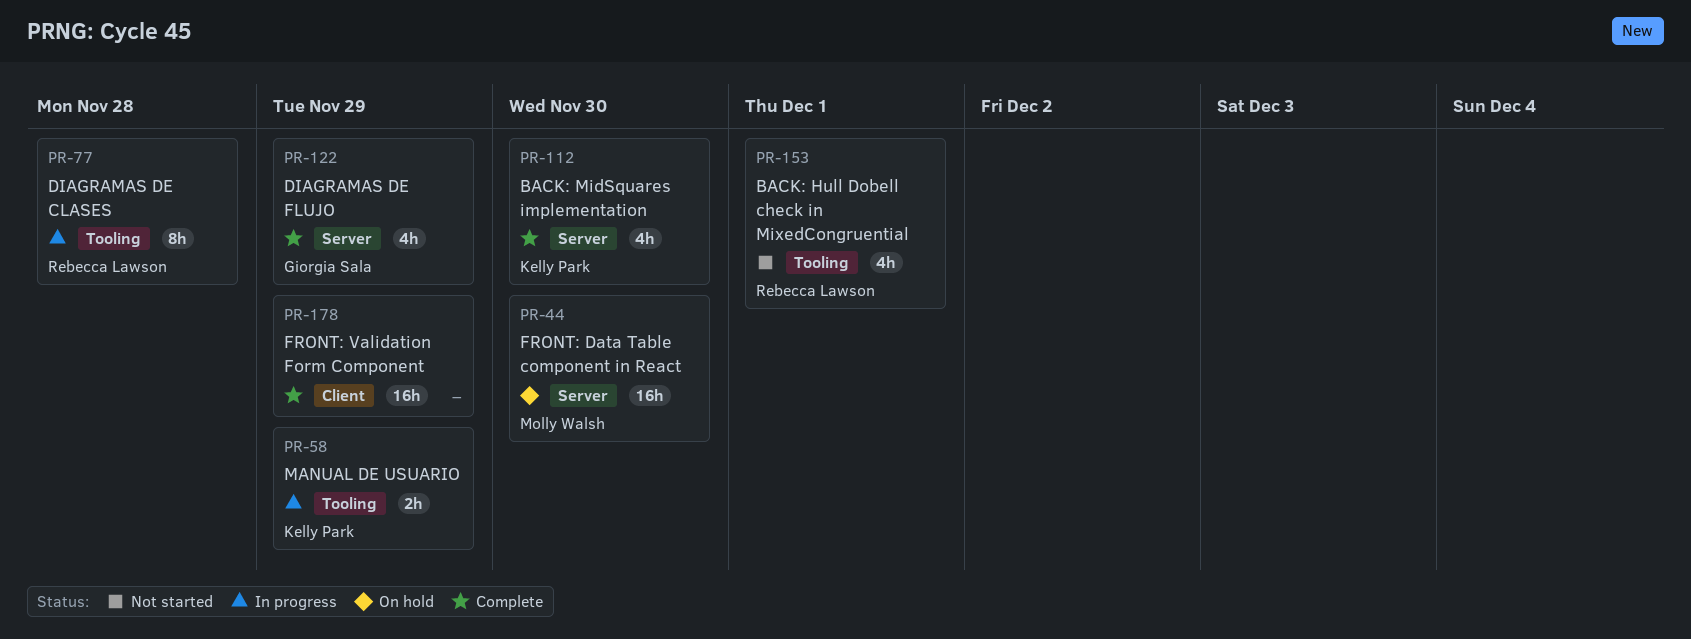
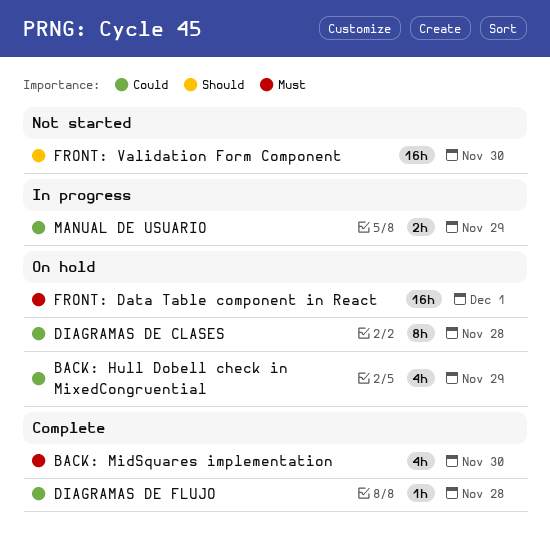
BACK: Hull Dobell check in MixedCongruential, status: Not started -> On hold
BACK: Hull Dobell check in MixedCongruential, due: Dec 1 -> Nov 29
DIAGRAMAS DE CLASES, status: In progress -> On hold
DIAGRAMAS DE FLUJO, estimate: 4h -> 1h
DIAGRAMAS DE FLUJO, due: Nov 29 -> Nov 28
FRONT: Data Table component in React, due: Nov 30 -> Dec 1
FRONT: Validation Form Component, status: Complete -> Not started
FRONT: Validation Form Component, due: Nov 29 -> Nov 30

